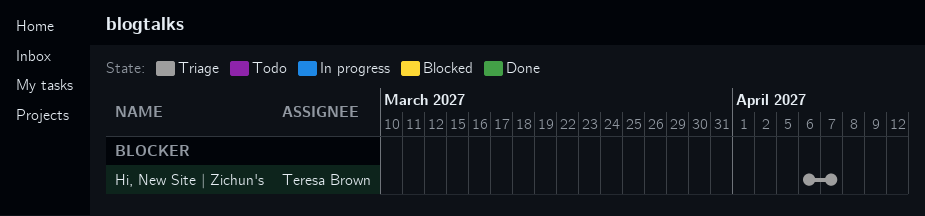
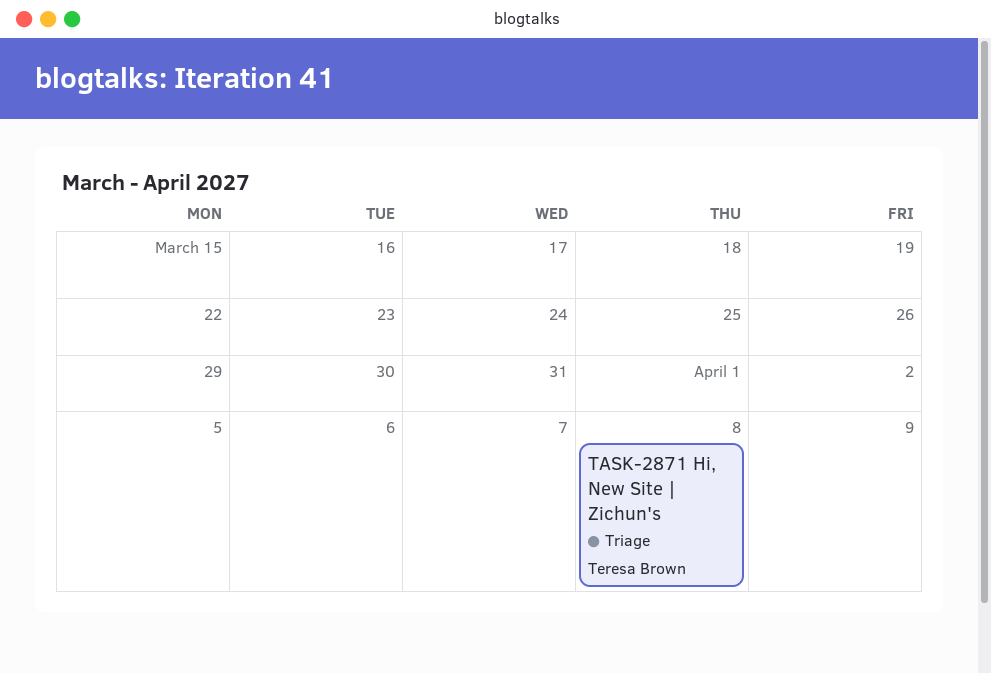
Hi, New Site | Zichun's, due: Apr 7 -> Apr 8

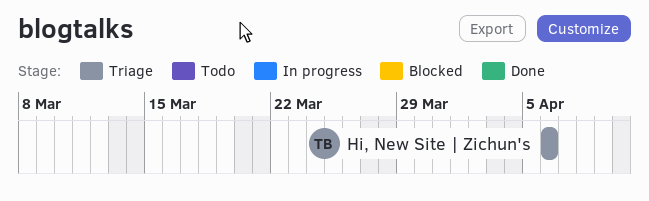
Hi, New Site | Zichun's, due: Apr 8 -> Apr 6

